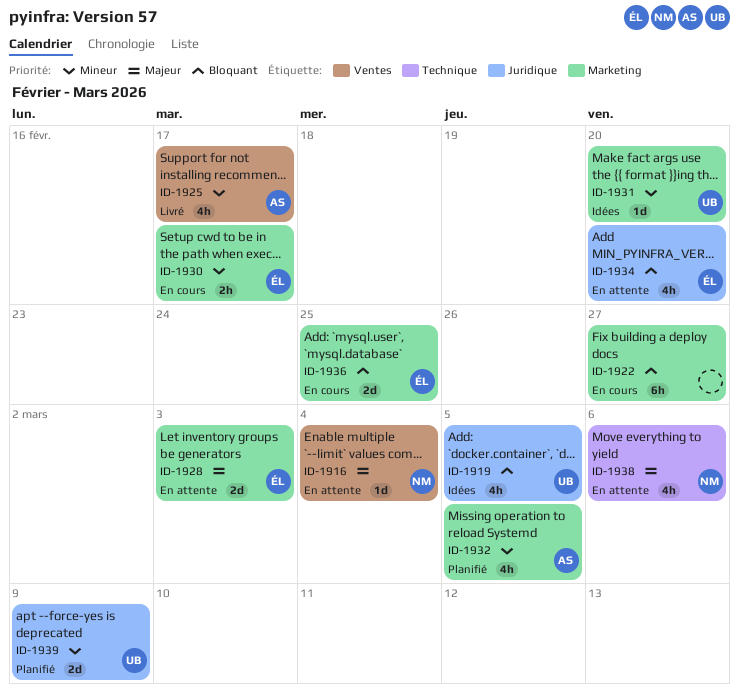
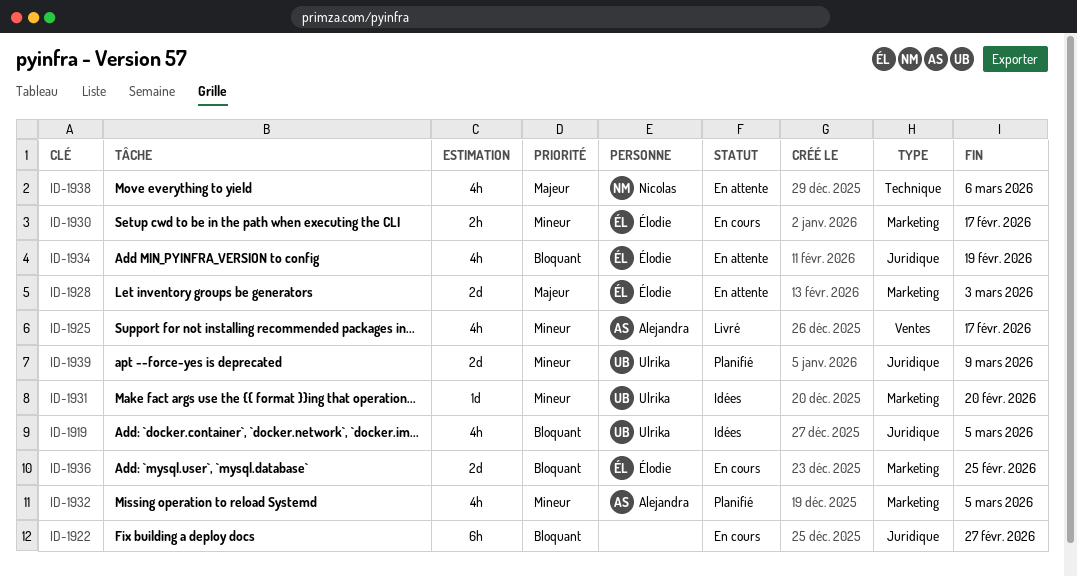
ID-1916: present -> none
ID-1922, label: Marketing -> Juridique
ID-1934, due: Feb 20 -> Feb 19

